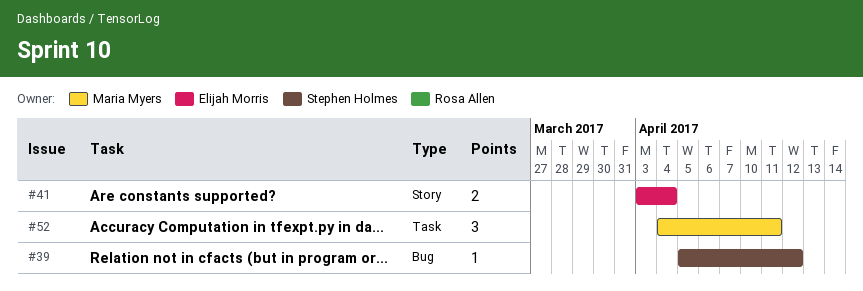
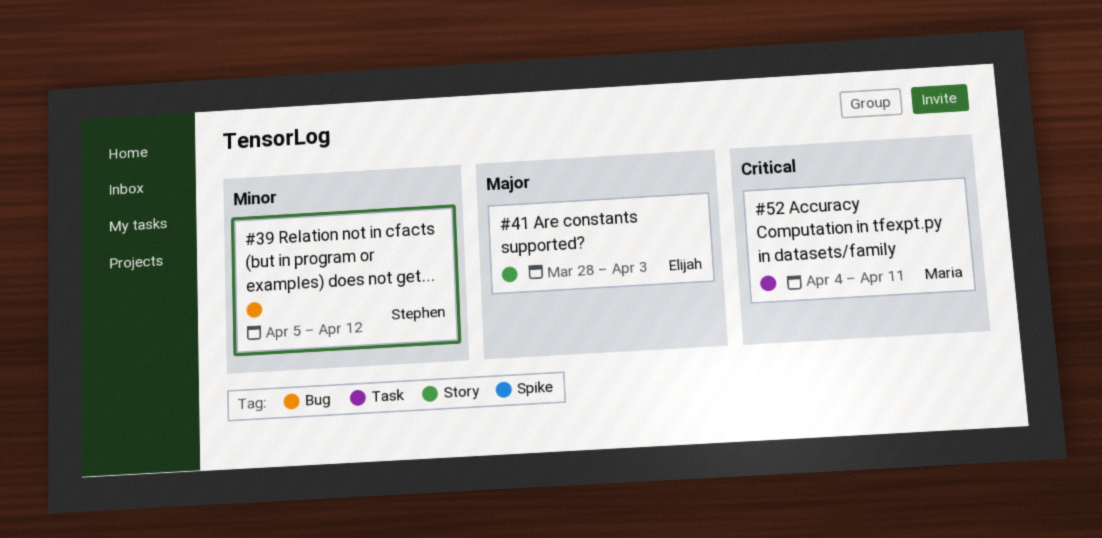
#41, start: Apr 3 -> Mar 28
#41, due: Apr 4 -> Apr 3

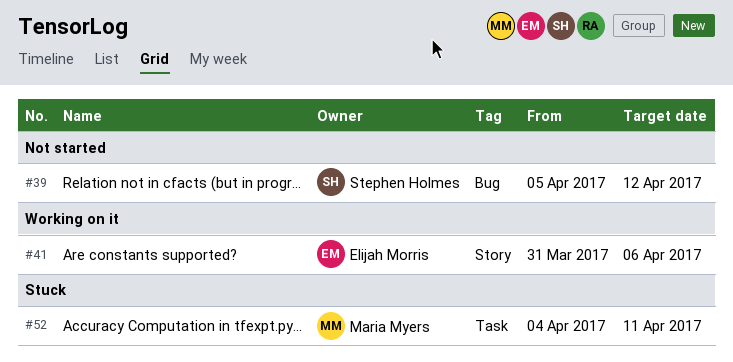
#41, start: Mar 28 -> Mar 31
#41, due: Apr 3 -> Apr 6

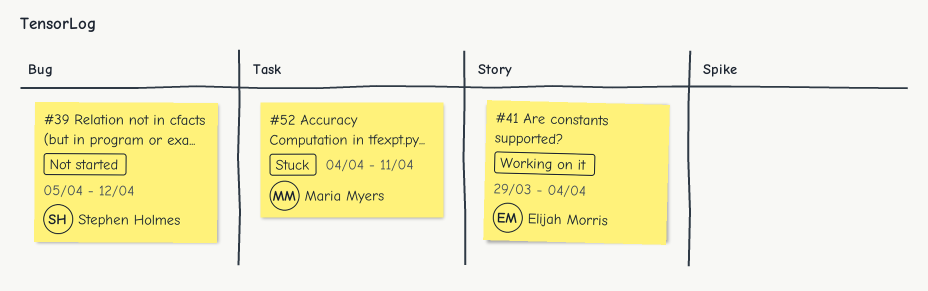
#41, start: Mar 31 -> Mar 29
#41, due: Apr 6 -> Apr 4

